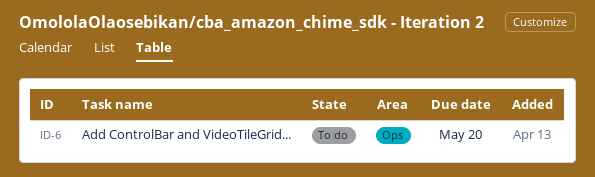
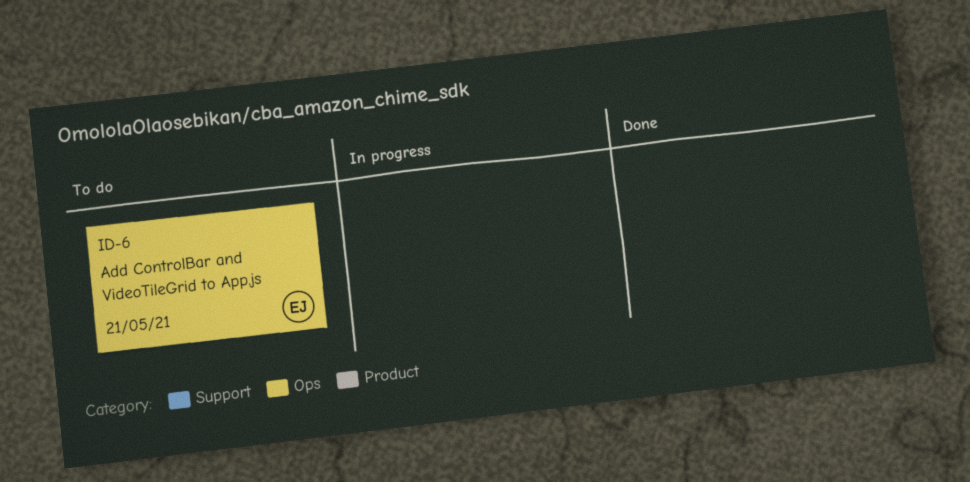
ID-6, due: May 20 -> May 21

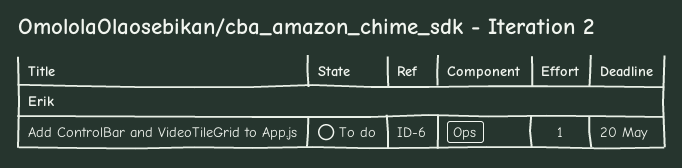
ID-6, due: May 21 -> May 20

